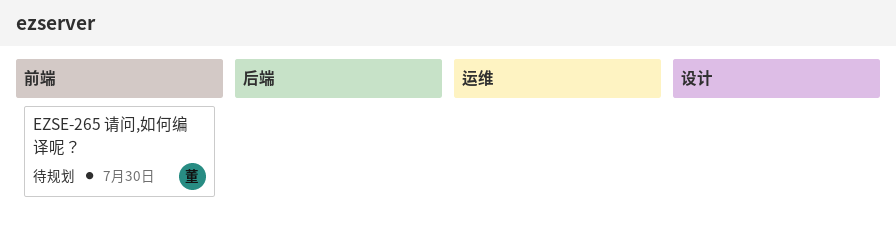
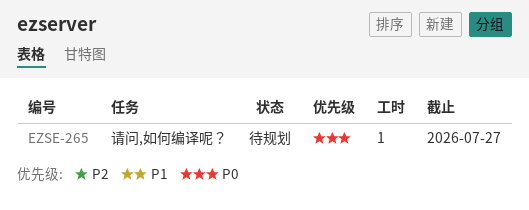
EZSE-265, due: Jul 30 -> Jul 27

